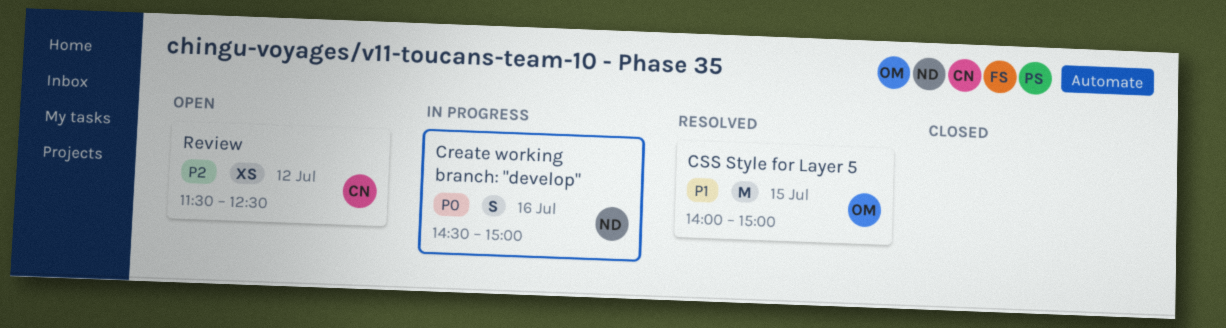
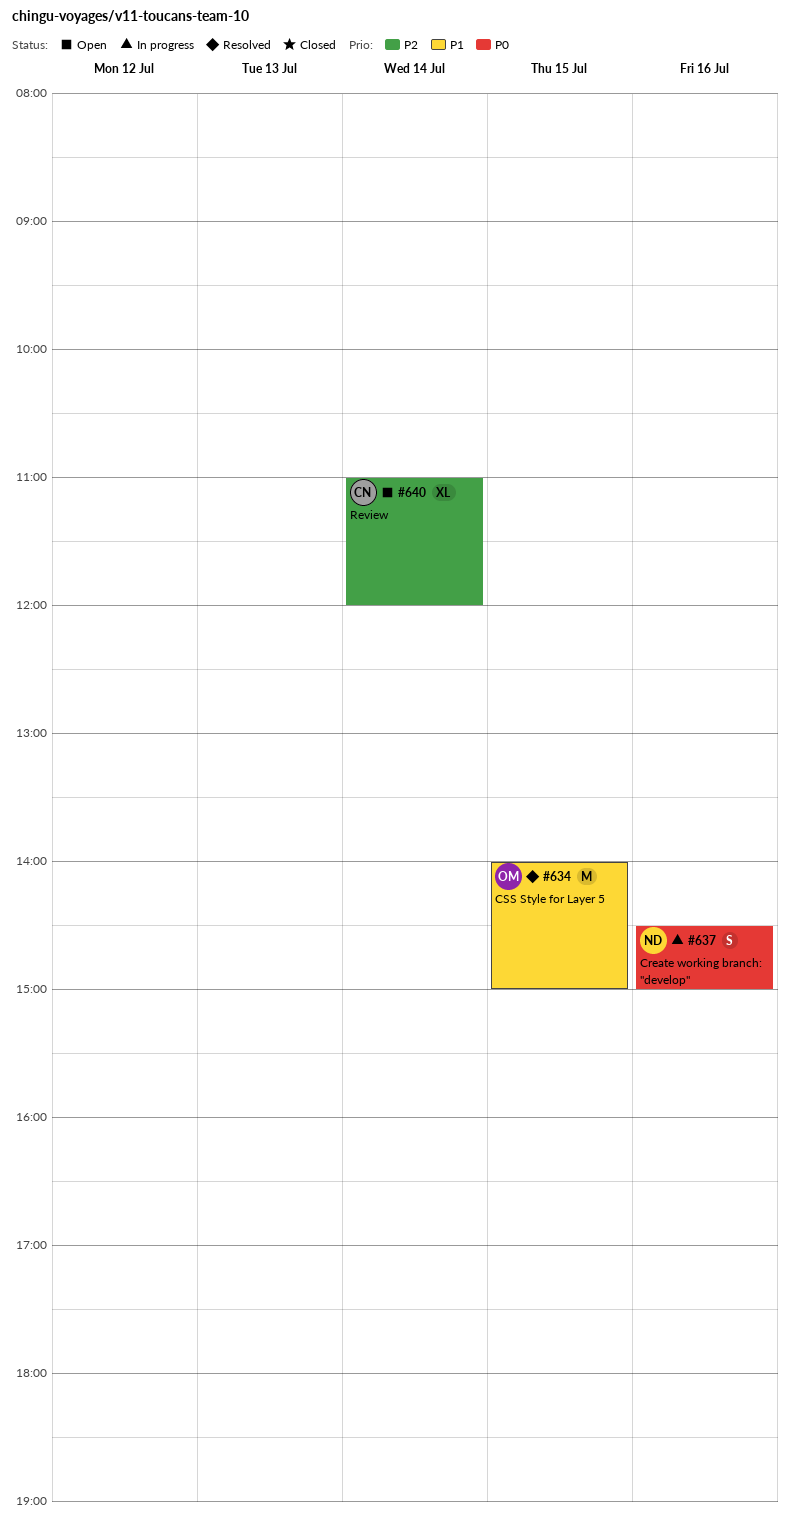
Review, estimate: XS -> XL
Review, day: Jul 12 -> Jul 14
Review, begins: 11:30 -> 11:00
Review, ends: 12:30 -> 12:00

